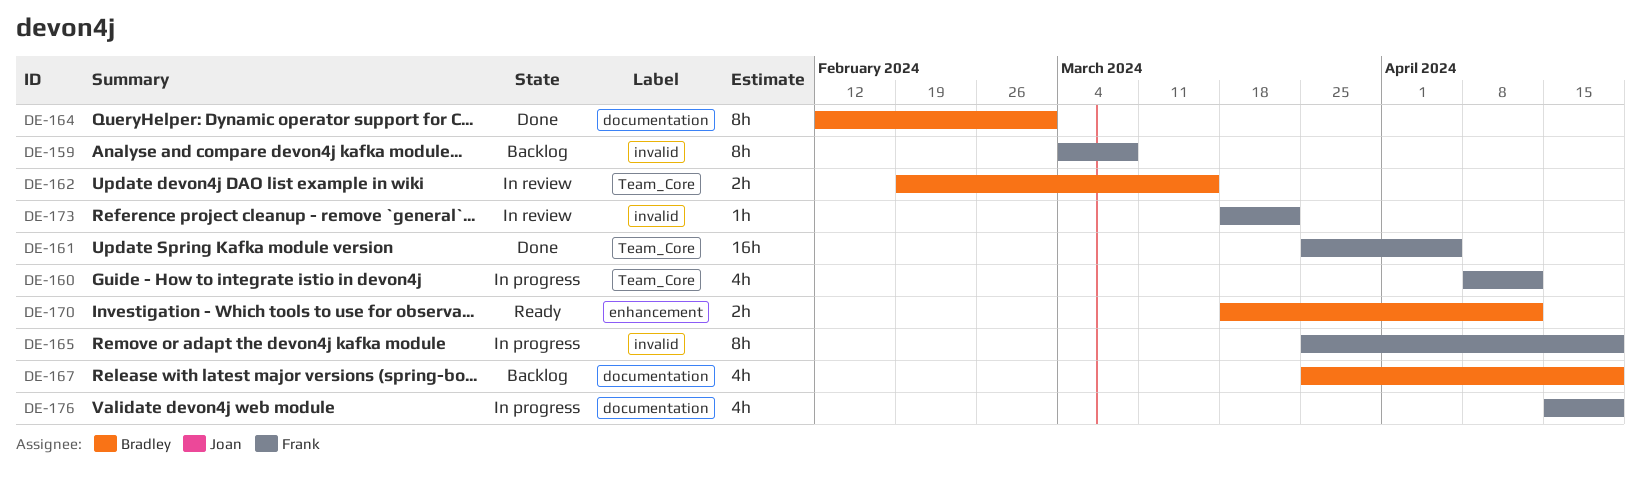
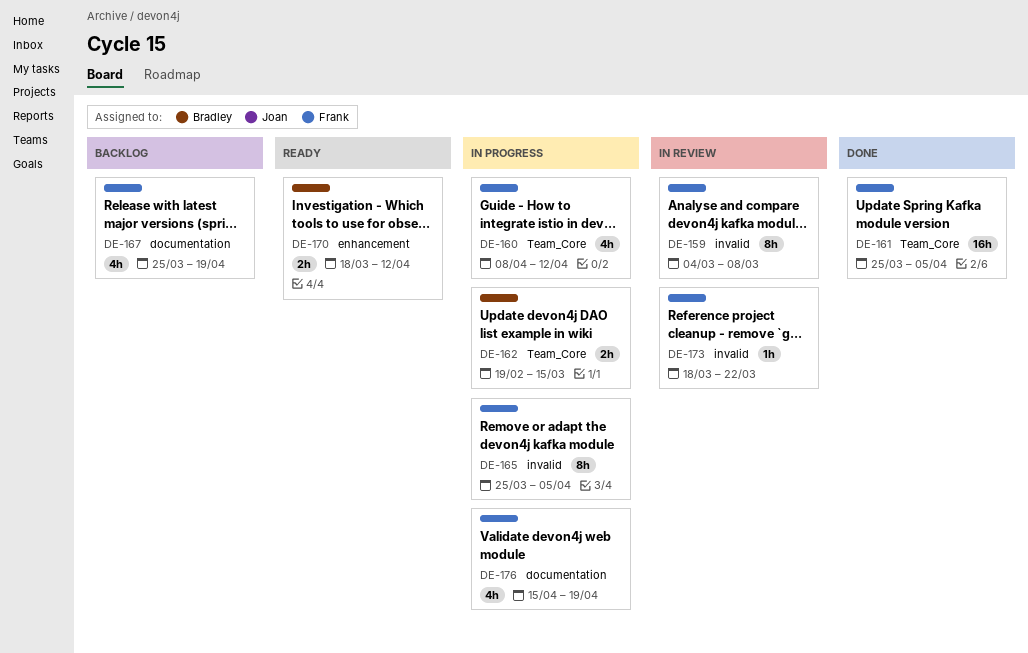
DE-159, status: Backlog -> In review
DE-162, status: In review -> In progress
DE-164: present -> none
DE-165, due: Apr 19 -> Apr 5
DE-167, owner: Bradley -> Frank

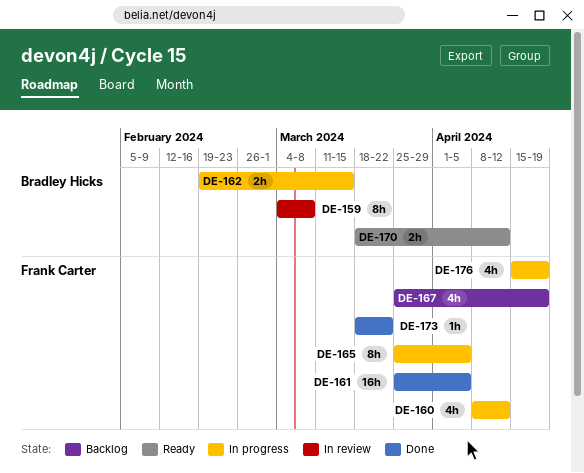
DE-159, owner: Frank Carter -> Bradley Hicks
DE-173, status: In review -> Done

